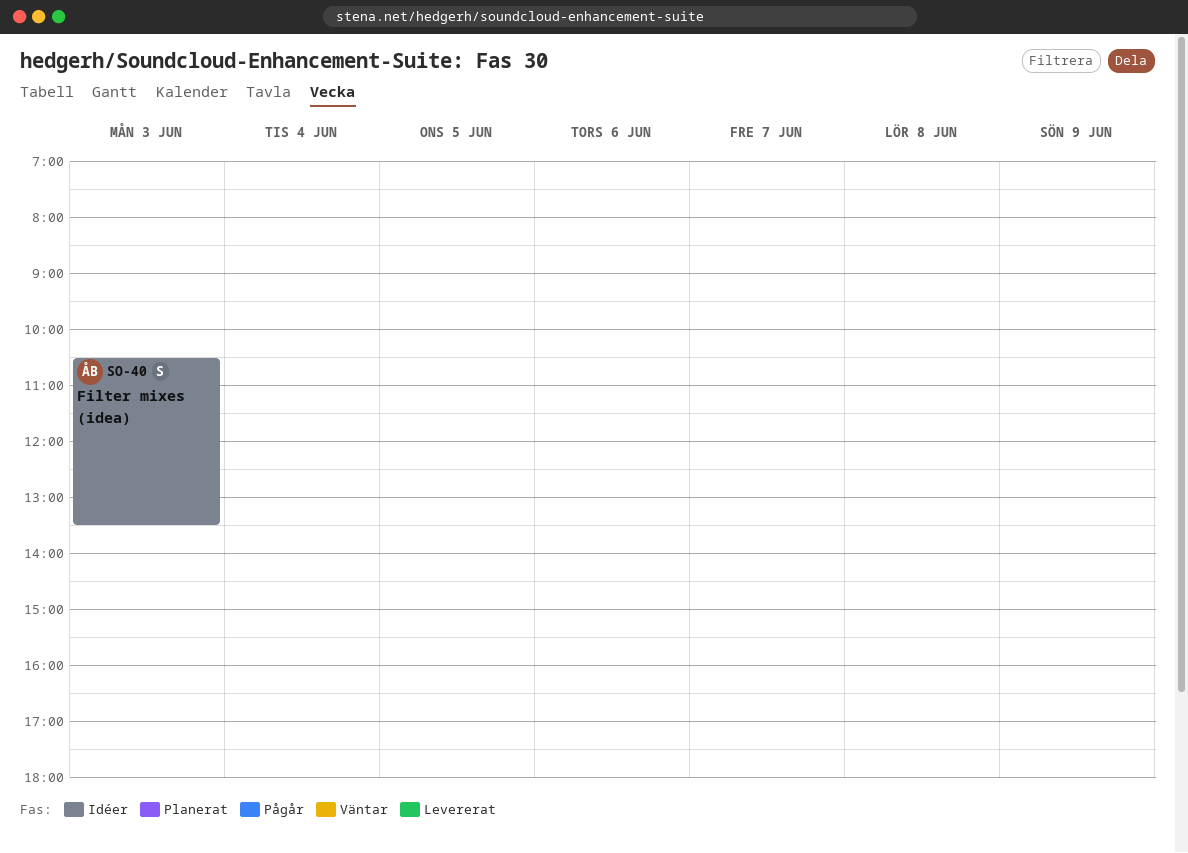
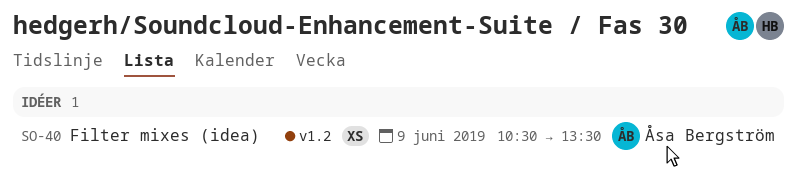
SO-40, estimate: S -> XS
SO-40, day: Jun 3 -> Jun 9

